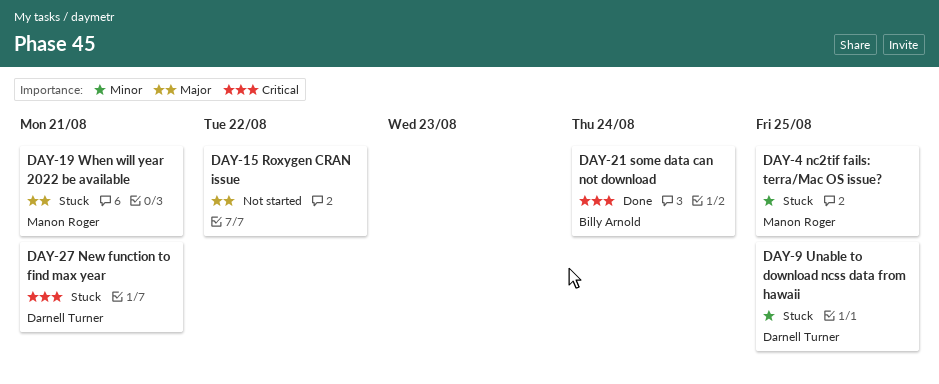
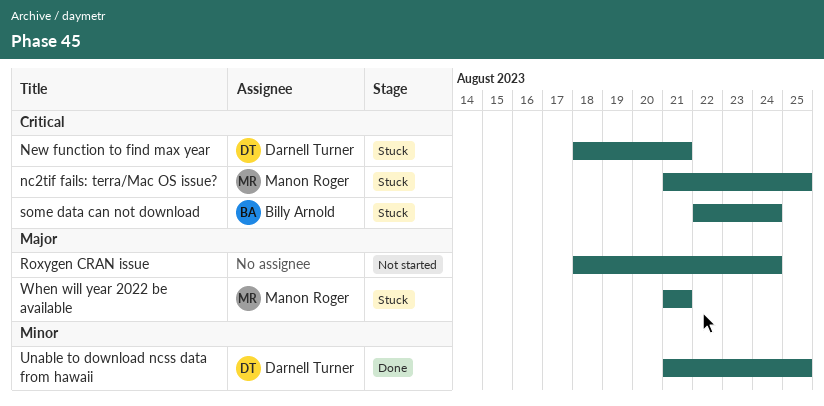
nc2tif fails: terra/Mac OS issue?, priority: Minor -> Critical
Roxygen CRAN issue, due: Aug 22 -> Aug 24
some data can not download, status: Done -> Stuck
Unable to download ncss data from hawaii, status: Stuck -> Done

